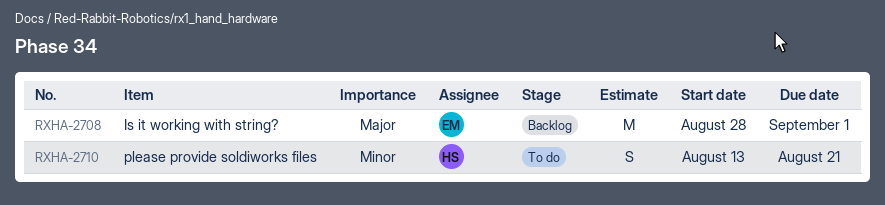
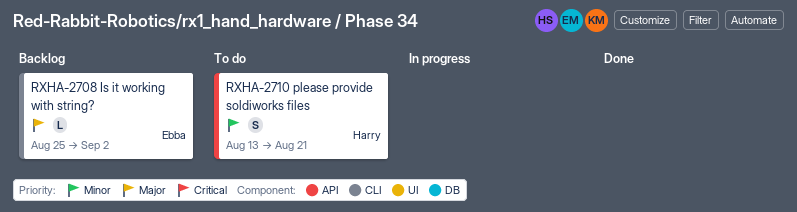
RXHA-2708, estimate: M -> L
RXHA-2708, start: Aug 28 -> Aug 25
RXHA-2708, due: Sep 1 -> Sep 2

